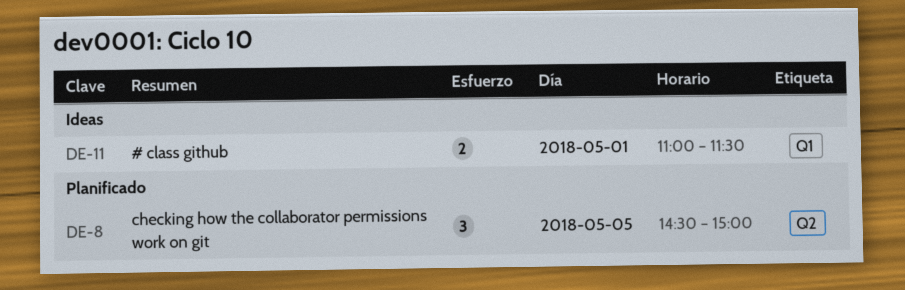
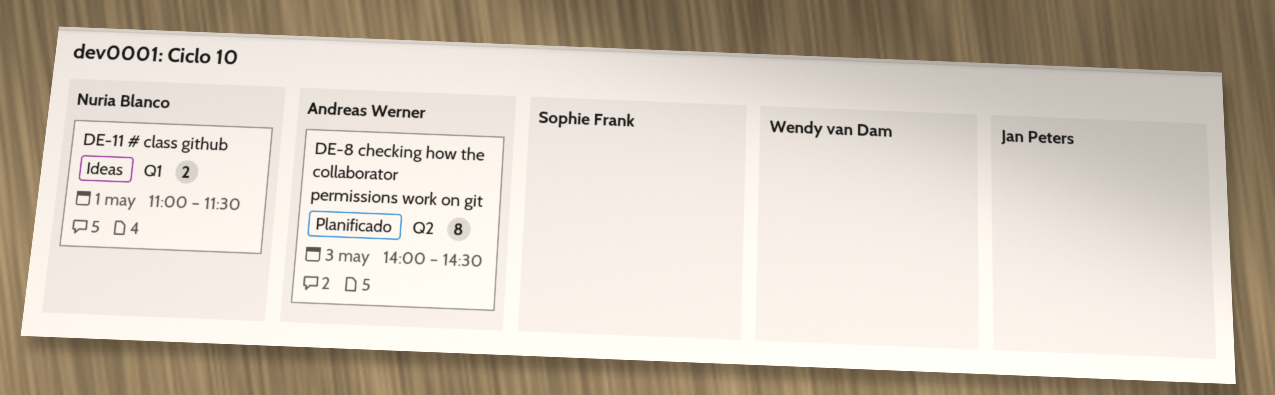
DE-8, estimate: 3 -> 8
DE-8, day: May 5 -> May 3
DE-8, begins: 14:30 -> 14:00
DE-8, ends: 15:00 -> 14:30

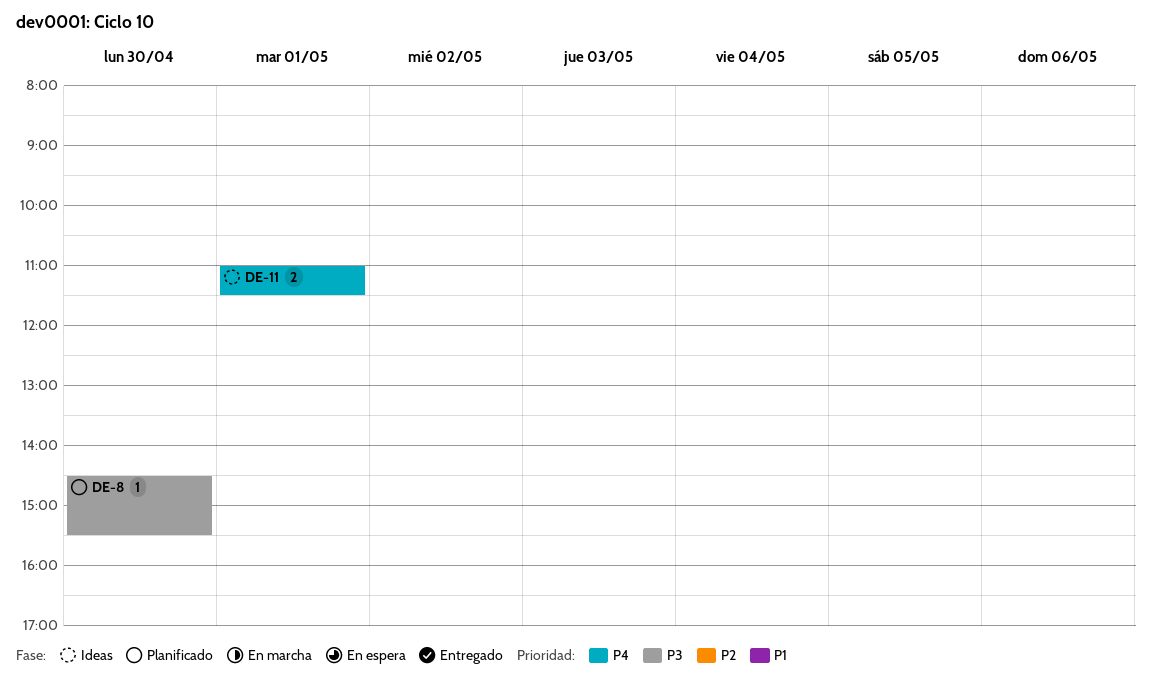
DE-8, estimate: 8 -> 1
DE-8, day: May 3 -> Apr 30
DE-8, begins: 14:00 -> 14:30
DE-8, ends: 14:30 -> 15:30

